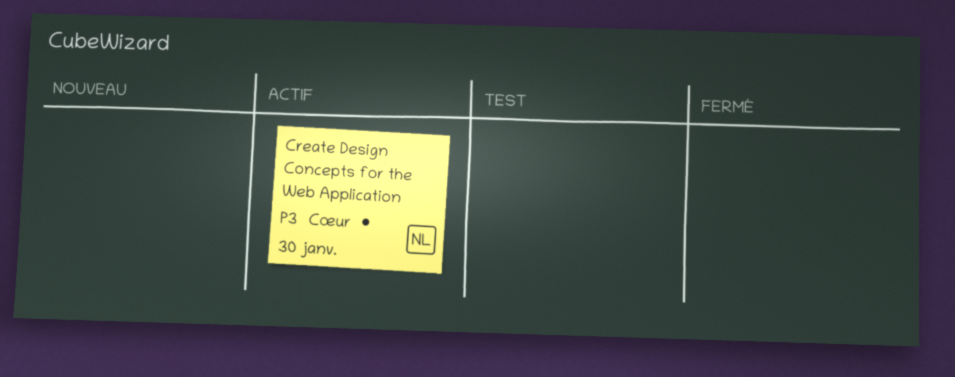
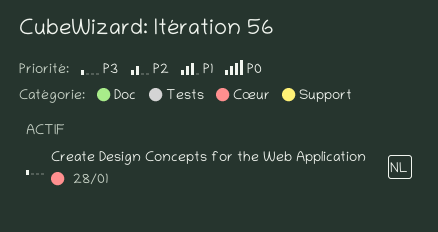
Create Design Concepts for the Web Application, due: Jan 30 -> Jan 28

